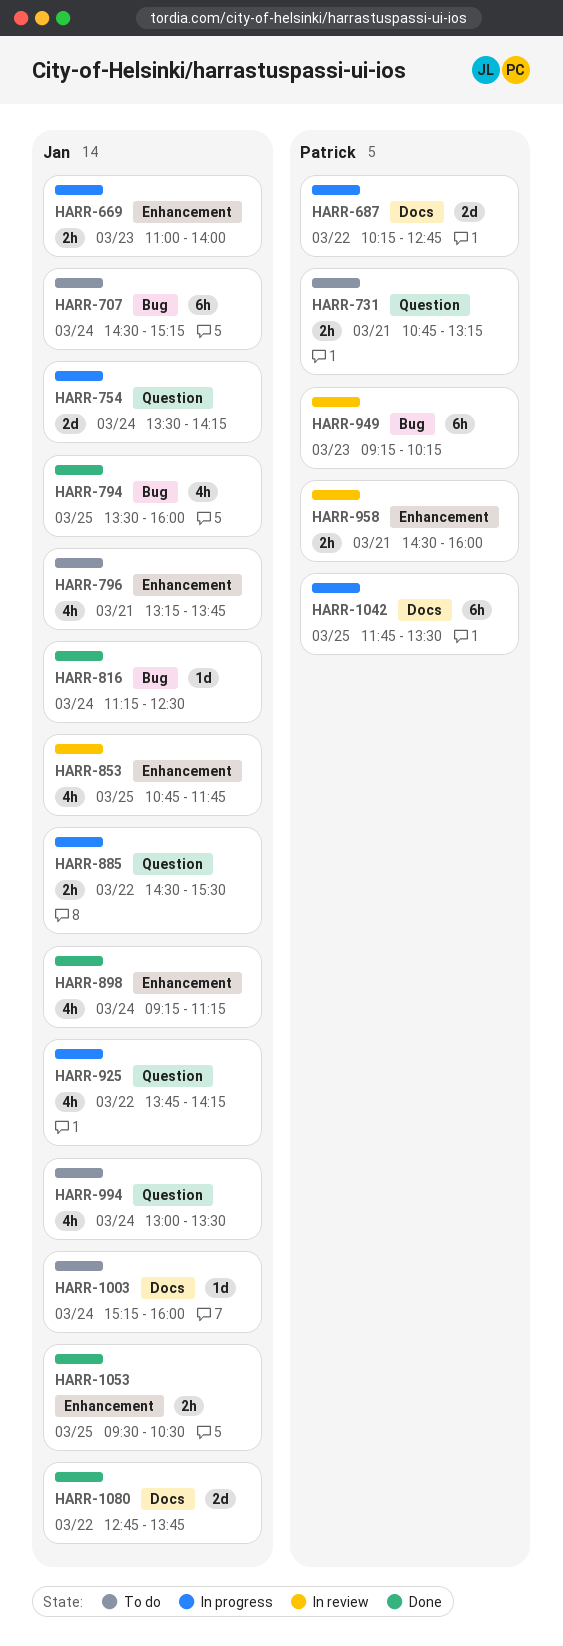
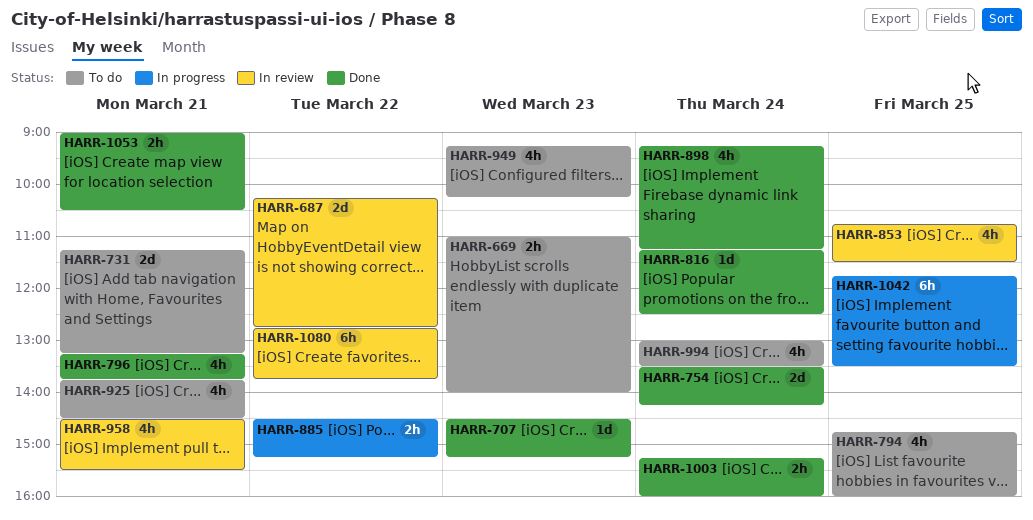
HARR-669, status: In progress -> To do
HARR-687, status: In progress -> In review
HARR-707, status: To do -> Done
HARR-707, estimate: 6h -> 1d
HARR-707, day: Mar 24 -> Mar 23
HARR-731, estimate: 2h -> 2d
HARR-731, begins: 10:45 -> 11:15
HARR-754, status: In progress -> Done
HARR-794, status: Done -> To do
HARR-794, begins: 13:30 -> 14:45
HARR-796, status: To do -> Done
HARR-853, ends: 11:45 -> 11:30
HARR-885, ends: 15:30 -> 15:15
HARR-925, status: In progress -> To do
HARR-925, day: Mar 22 -> Mar 21
HARR-925, ends: 14:15 -> 14:30
HARR-949, status: In review -> To do
HARR-949, estimate: 6h -> 4h
HARR-958, estimate: 2h -> 4h
HARR-958, ends: 16:00 -> 15:30
HARR-1003, status: To do -> Done
HARR-1003, estimate: 1d -> 2h
HARR-1053, day: Mar 25 -> Mar 21
HARR-1053, begins: 09:30 -> 09:00
HARR-1080, status: Done -> In review
HARR-1080, estimate: 2d -> 6h

